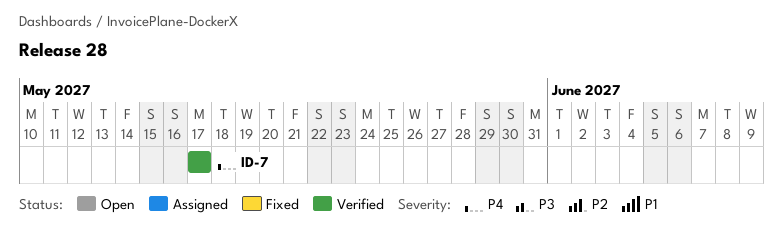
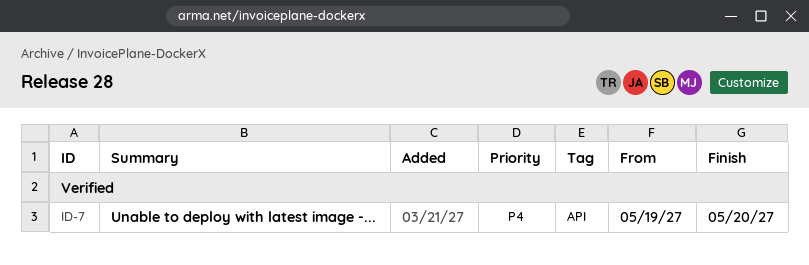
ID-7, start: May 17 -> May 19
ID-7, due: May 17 -> May 20

